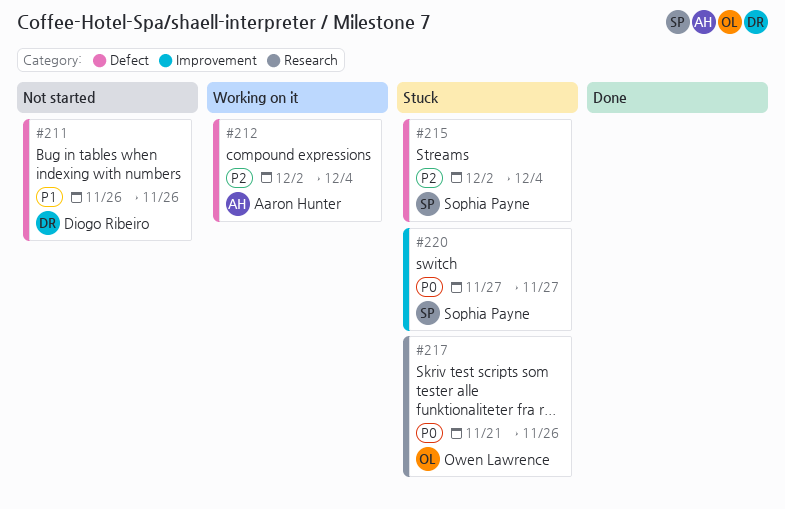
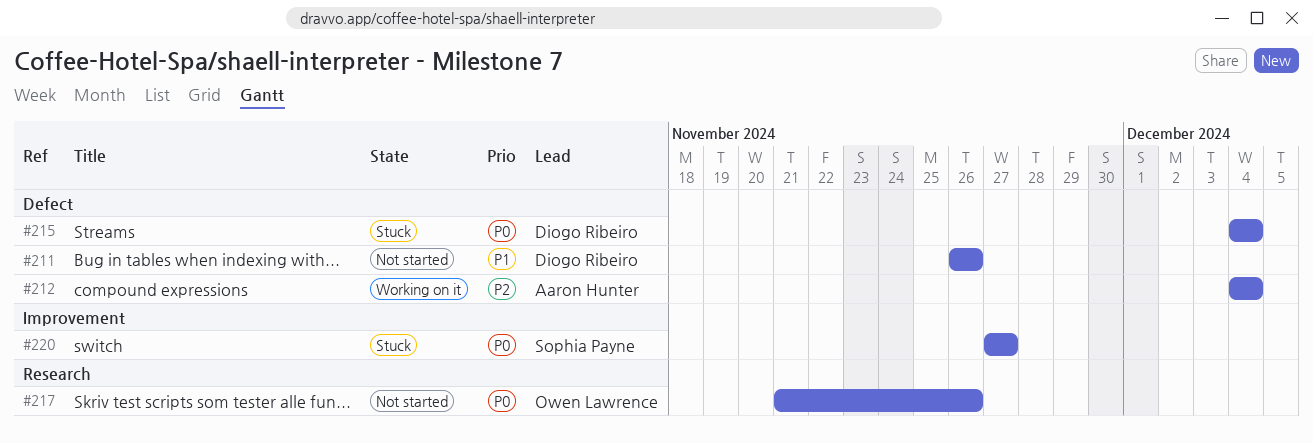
#212, start: Dec 2 -> Dec 4
#215, owner: Sophia Payne -> Diogo Ribeiro
#215, priority: P2 -> P0
#215, start: Dec 2 -> Dec 4
#217, status: Stuck -> Not started

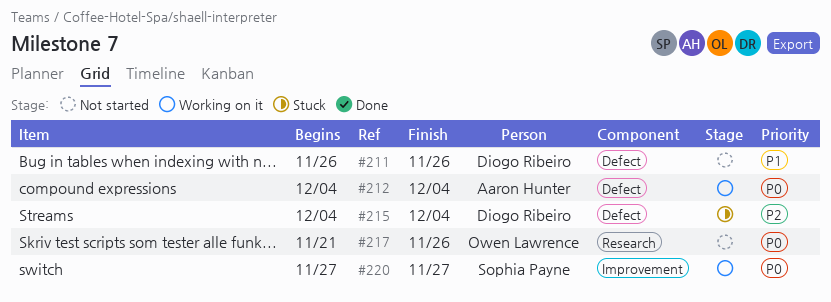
#212, priority: P2 -> P0
#215, priority: P0 -> P2
#220, status: Stuck -> Working on it

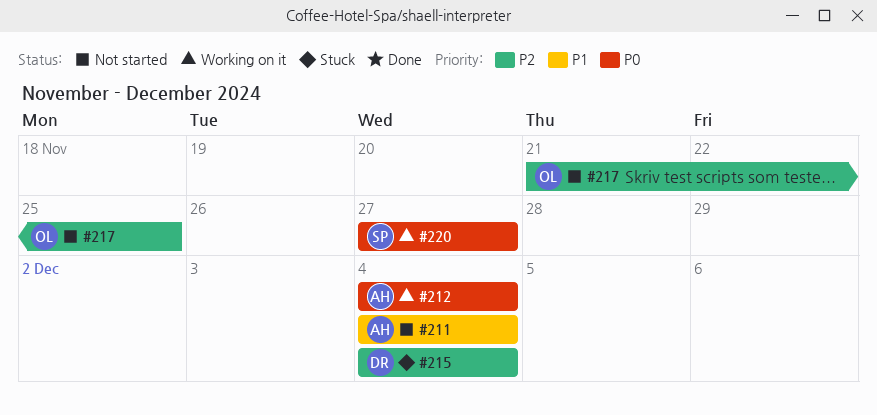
#211, owner: Diogo Ribeiro -> Aaron Hunter
#211, start: Nov 26 -> Dec 4
#211, due: Nov 26 -> Dec 4
#217, priority: P0 -> P2
#217, due: Nov 26 -> Nov 25

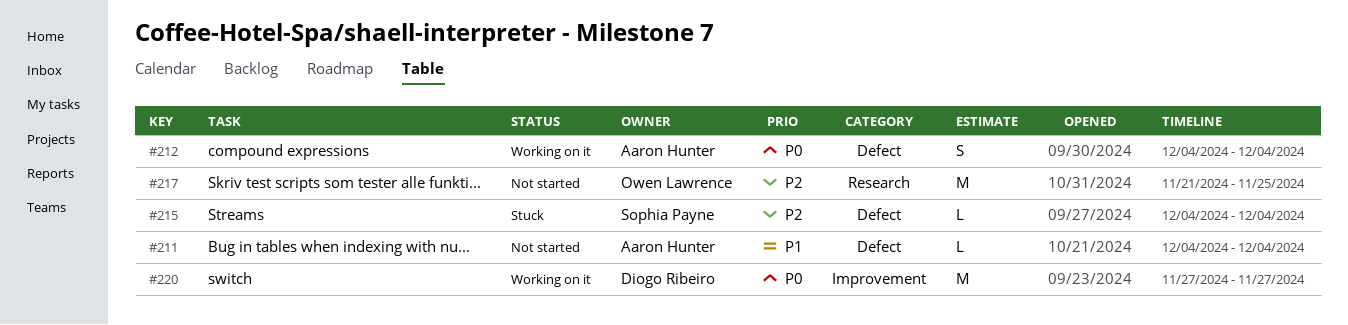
#215, owner: Diogo Ribeiro -> Sophia Payne
#220, owner: Sophia Payne -> Diogo Ribeiro

